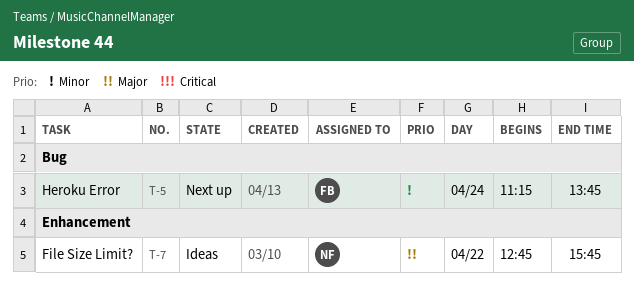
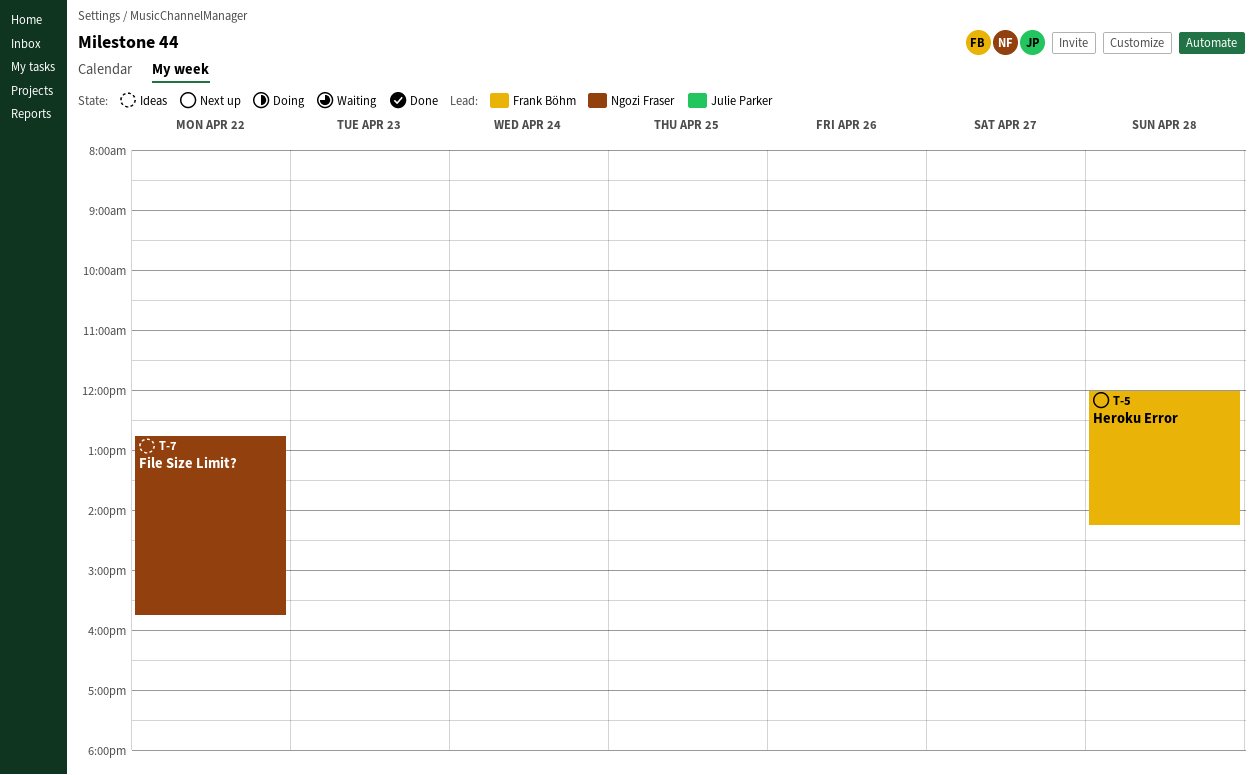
T-5, day: Apr 24 -> Apr 28
T-5, begins: 11:15 -> 12:00
T-5, ends: 13:45 -> 14:15

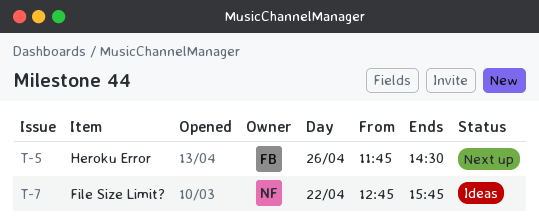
T-5, day: Apr 28 -> Apr 26
T-5, begins: 12:00 -> 11:45
T-5, ends: 14:15 -> 14:30

